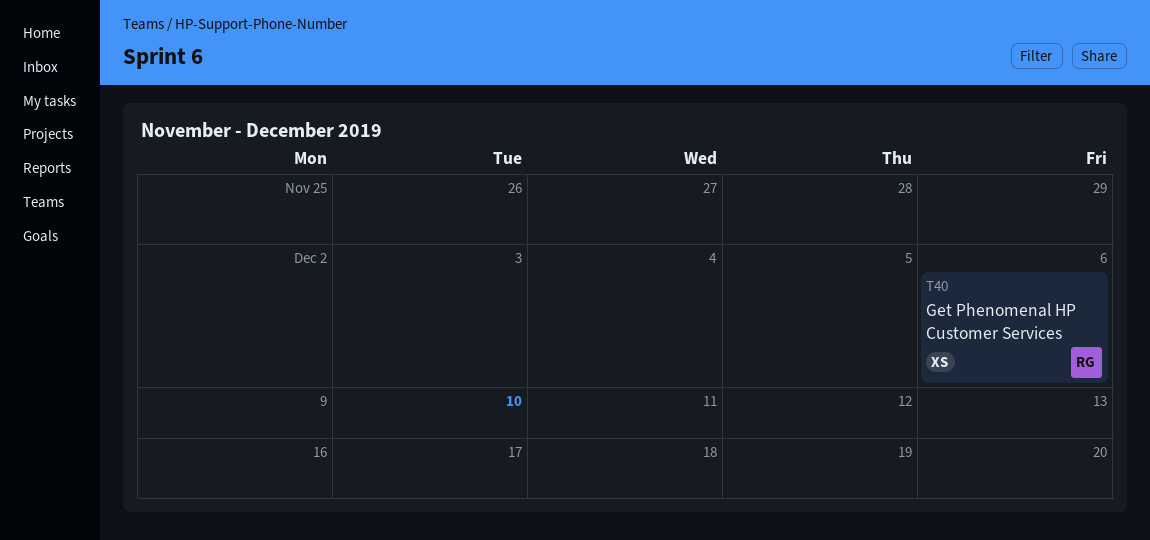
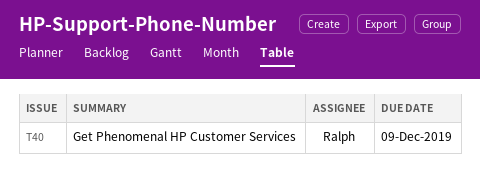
T40, due: Dec 6 -> Dec 9

